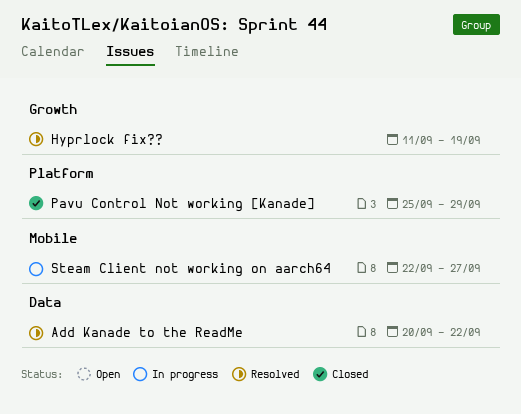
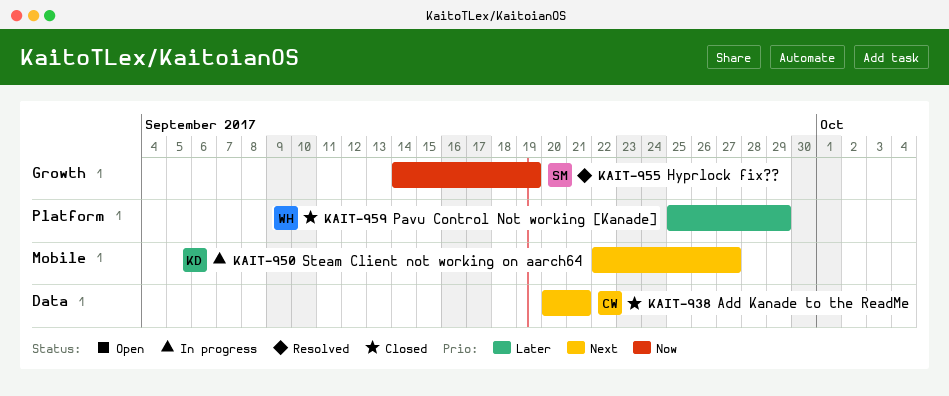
Add Kanade to the ReadMe, status: Resolved -> Closed
Add Kanade to the ReadMe, due: Sep 22 -> Sep 21
Hyprlock fix??, start: Sep 11 -> Sep 14

